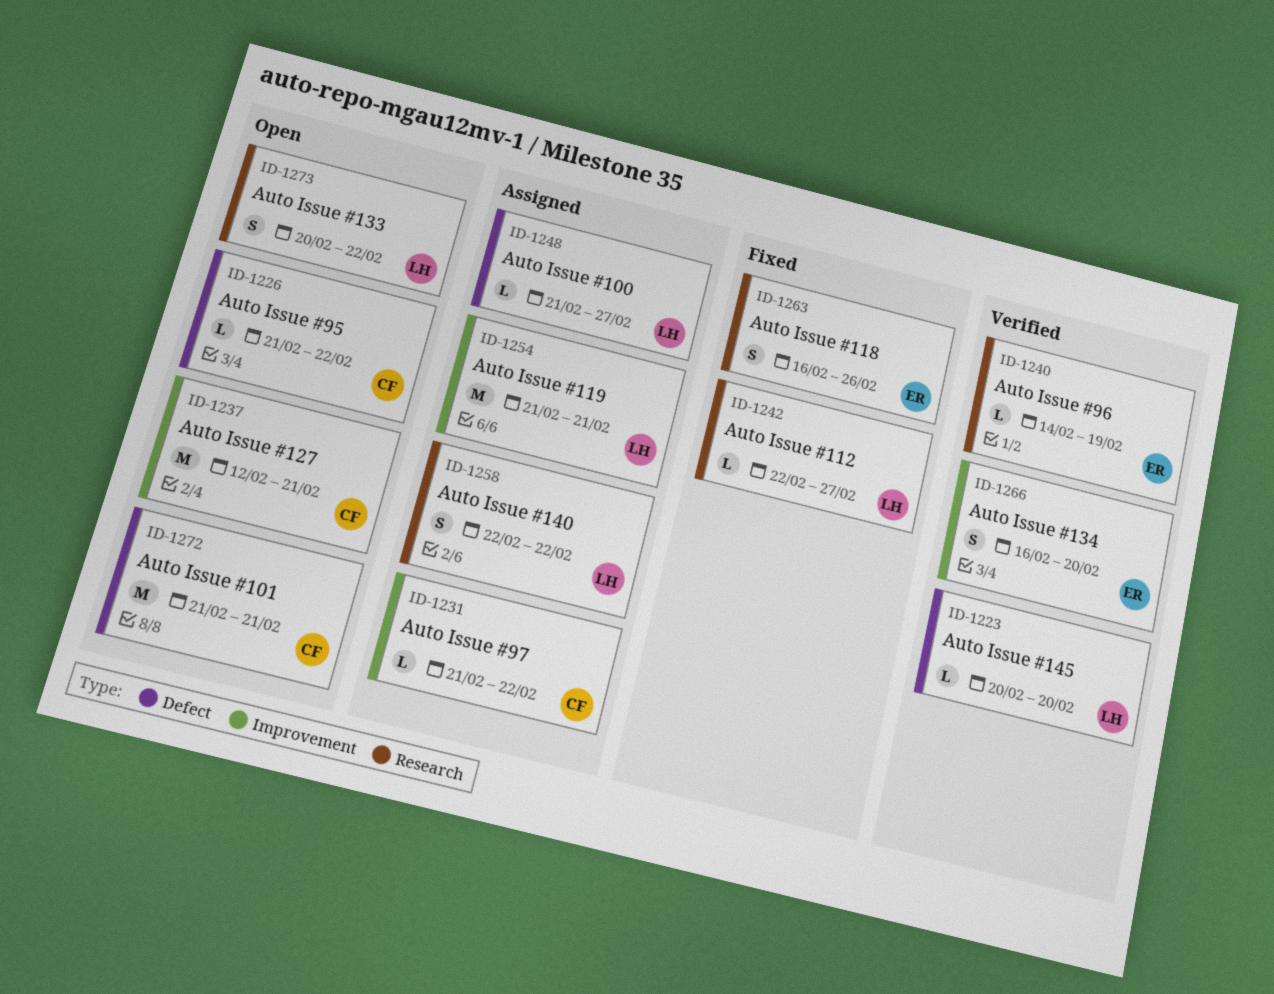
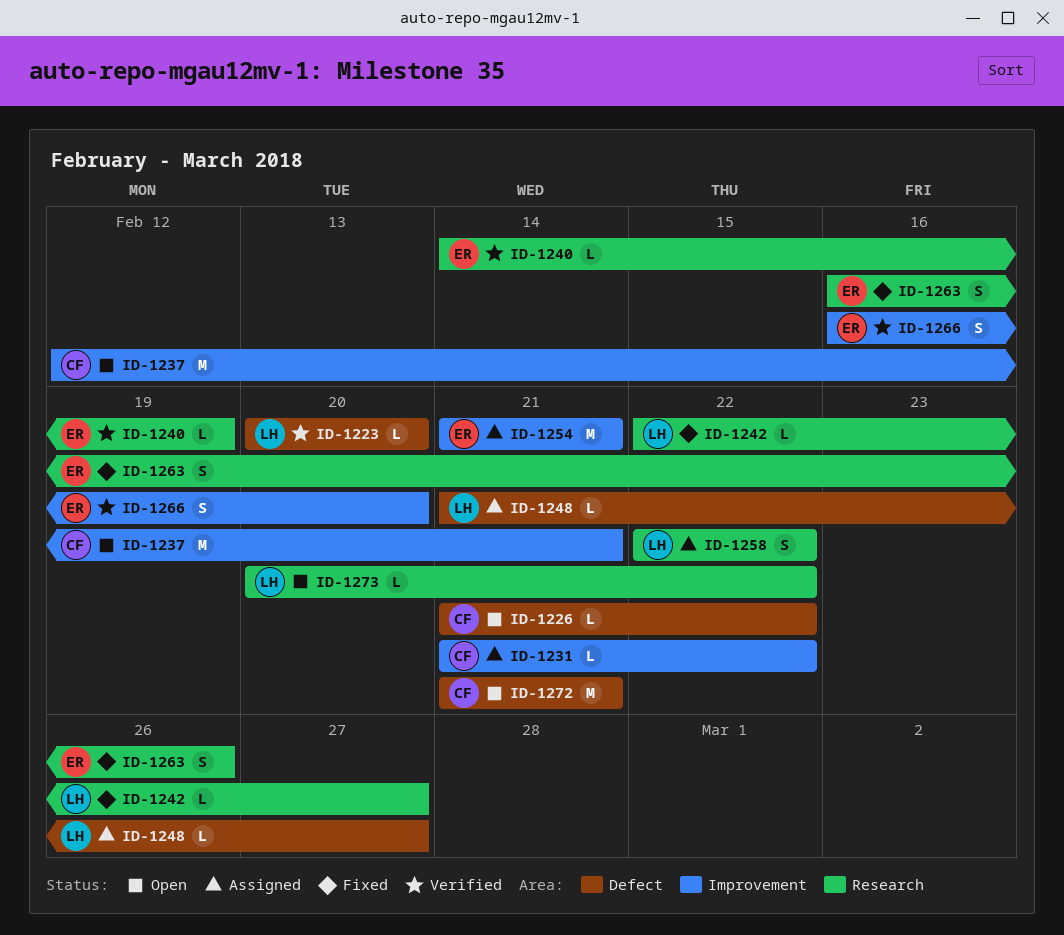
ID-1254, owner: LH -> ER
ID-1273, estimate: S -> L

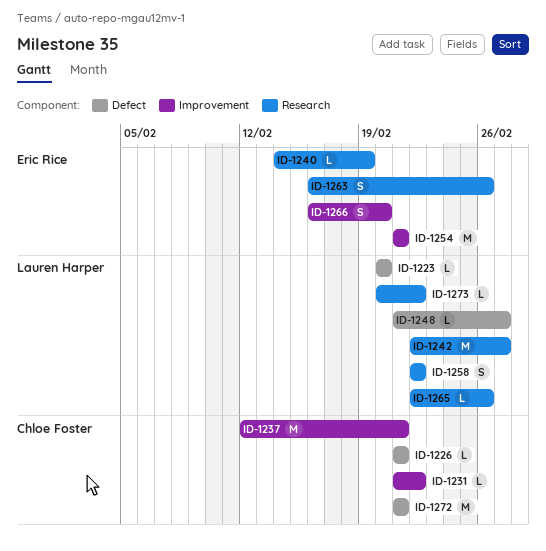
ID-1226, due: Feb 22 -> Feb 21
ID-1242, estimate: L -> M
ID-1265: none -> present

